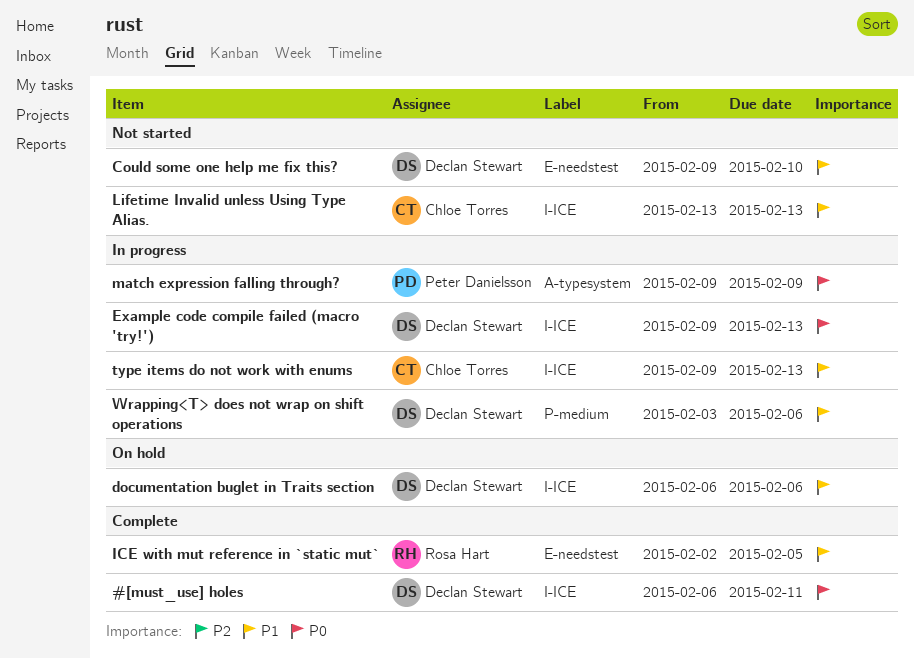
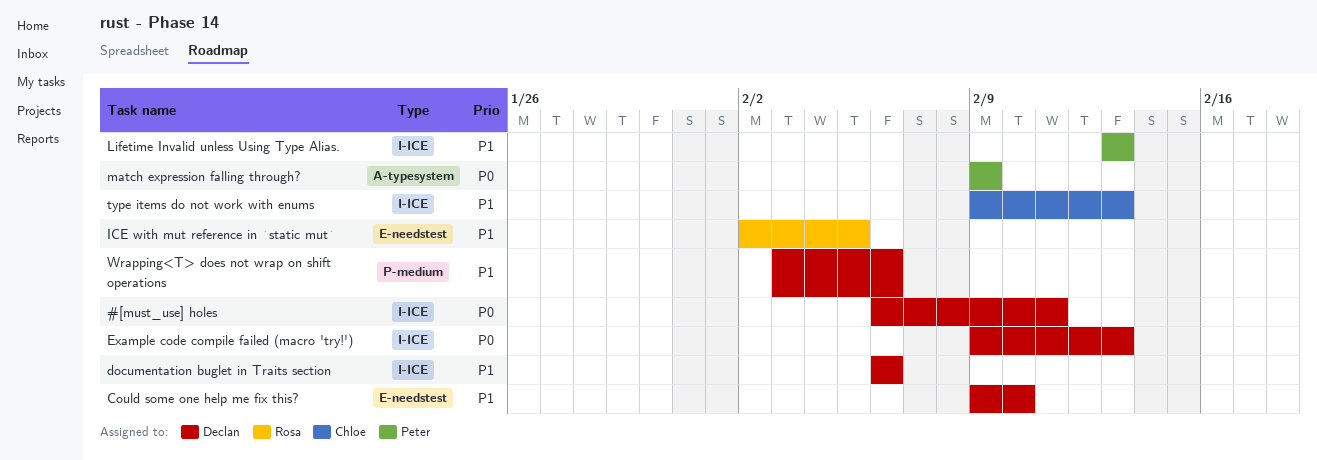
Lifetime Invalid unless Using Type Alias., owner: Chloe Torres -> Peter Danielsson

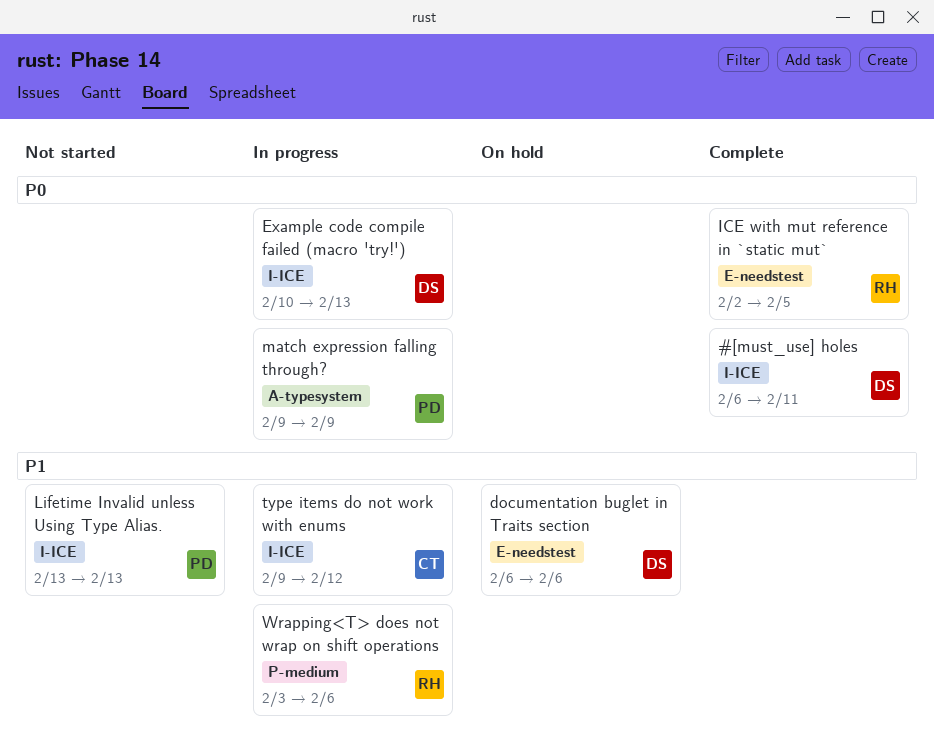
Could some one help me fix this?: present -> none
documentation buglet in Traits section, label: I-ICE -> E-needstest
Example code compile failed (macro 'try!'), start: Feb 9 -> Feb 10
ICE with mut reference in `static mut`, priority: P1 -> P0
type items do not work with enums, due: Feb 13 -> Feb 12
Wrapping<T> does not wrap on shift operations, owner: Declan -> Rosa

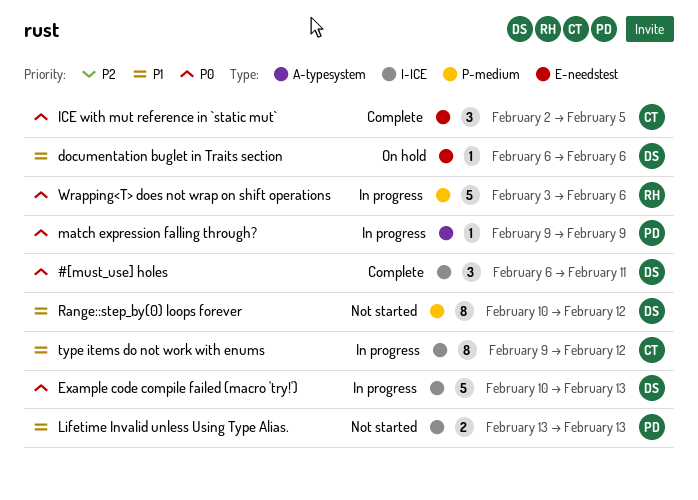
ICE with mut reference in `static mut`, owner: RH -> CT
Range::step_by(0) loops forever: none -> present
Wrapping<T> does not wrap on shift operations, priority: P1 -> P0

